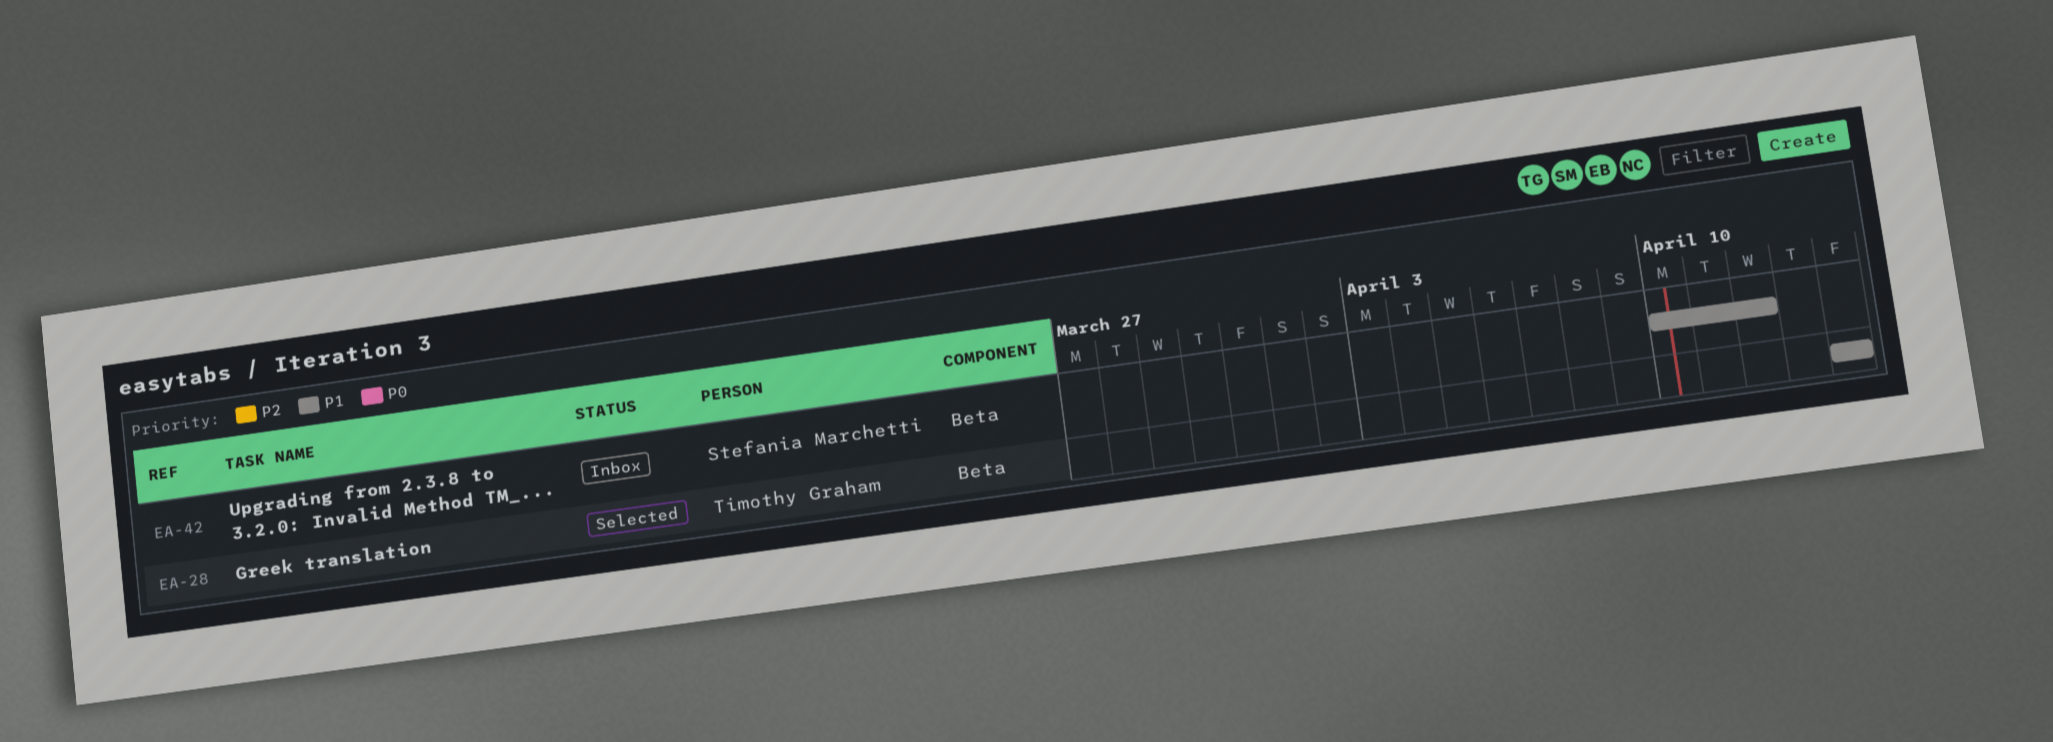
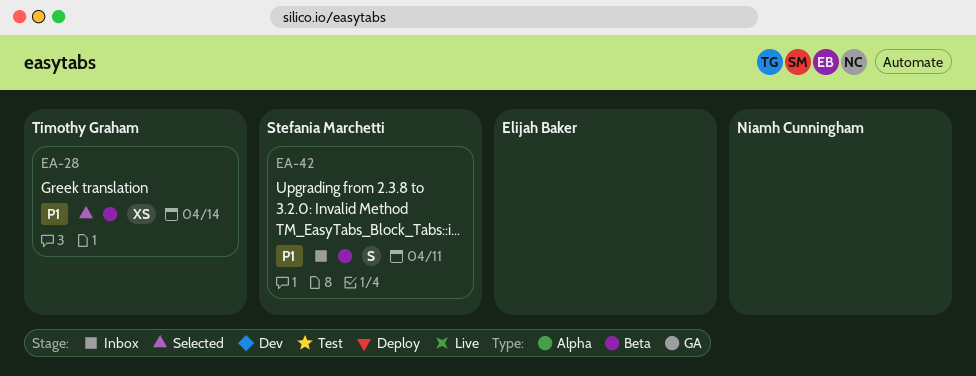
EA-42, due: Apr 12 -> Apr 11

